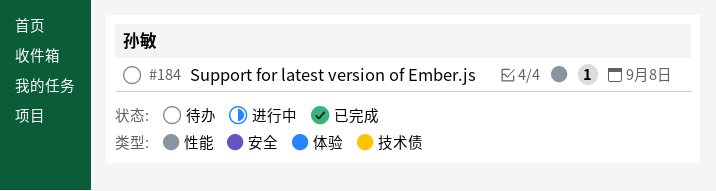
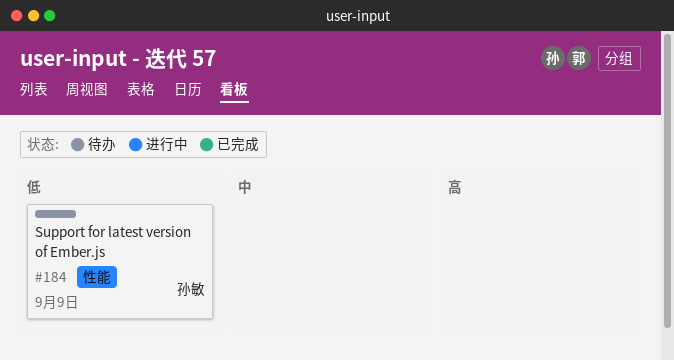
#184, due: Sep 8 -> Sep 9

